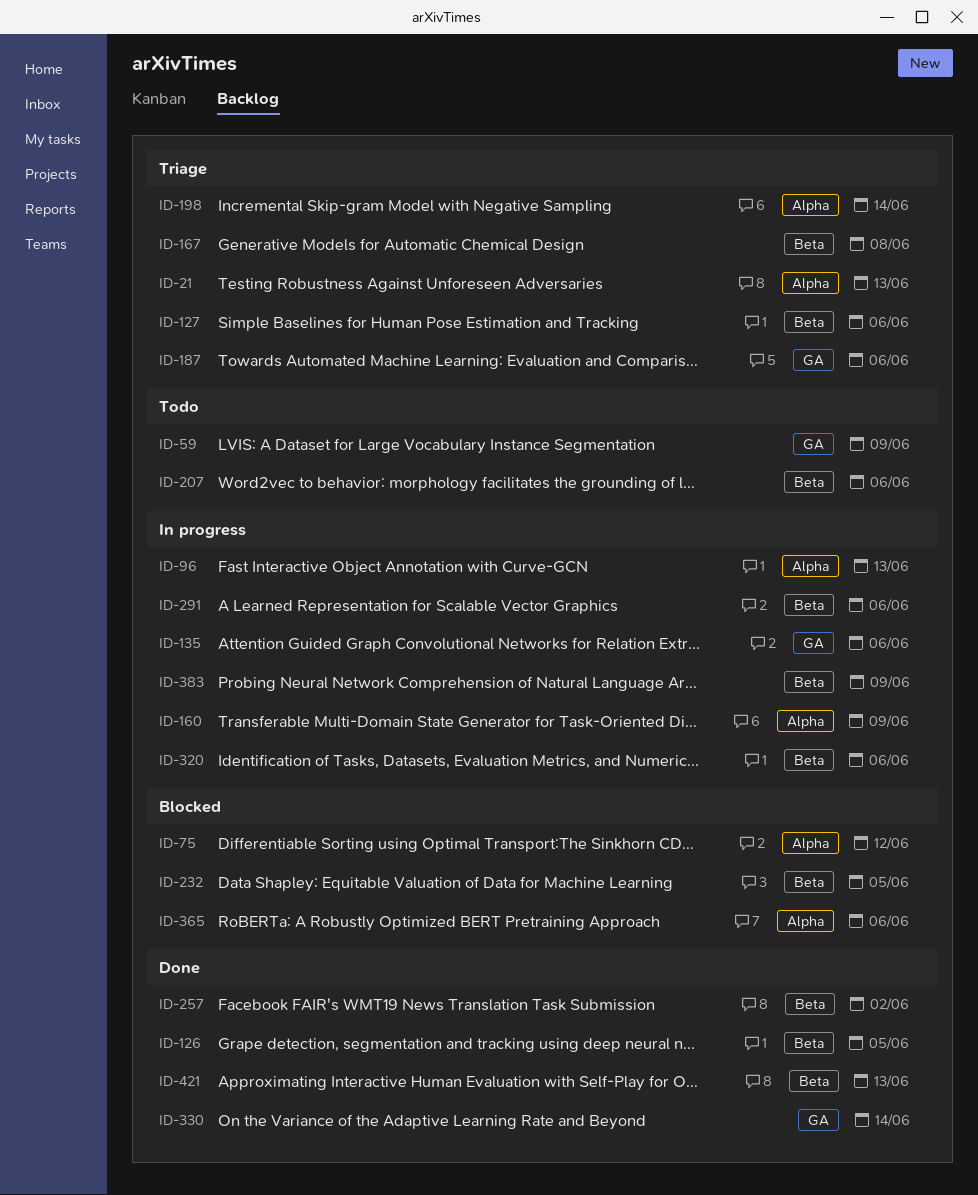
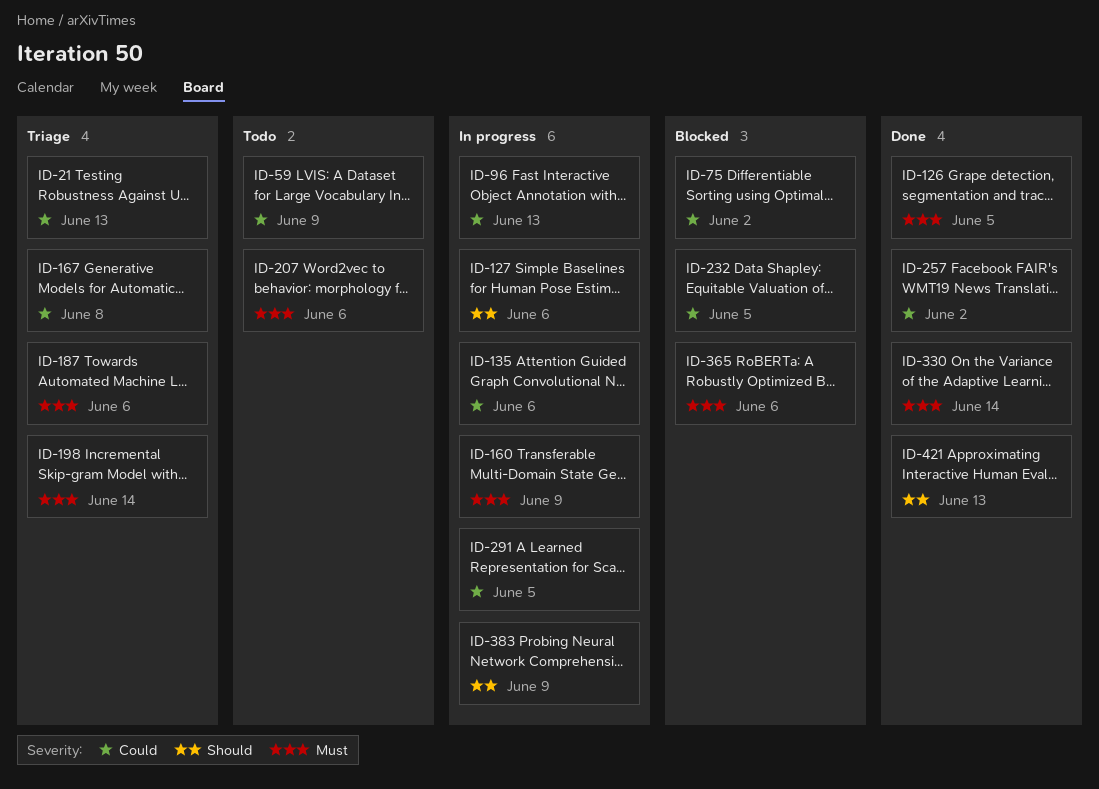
ID-75, due: Jun 12 -> Jun 2
ID-127, status: Triage -> In progress
ID-291, due: Jun 6 -> Jun 5
ID-320: present -> none

